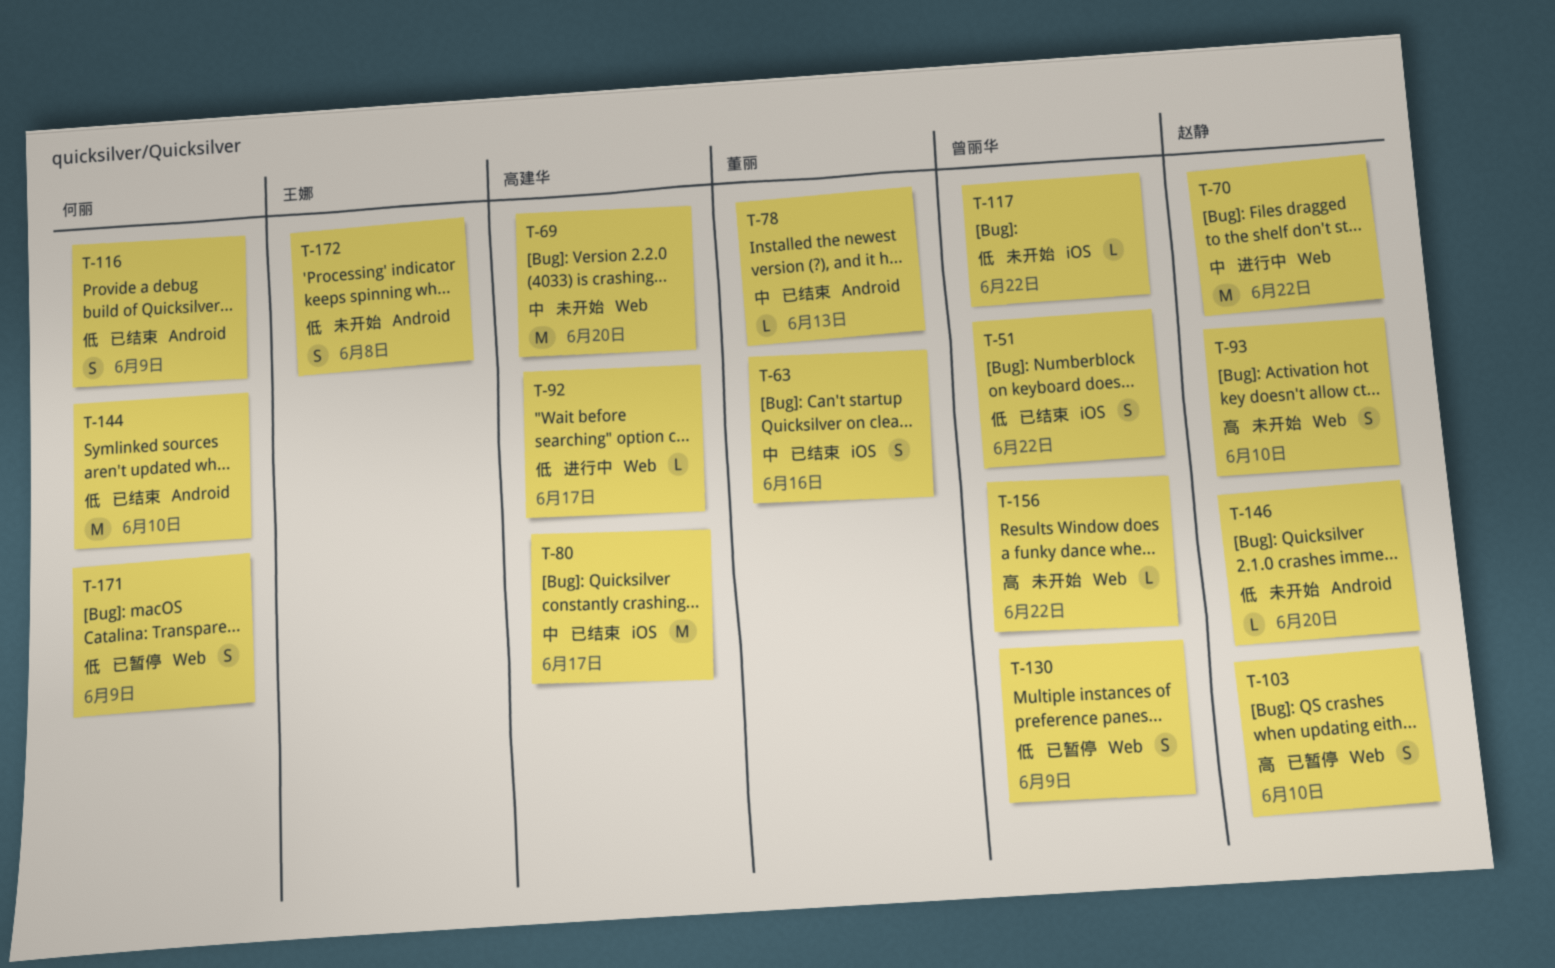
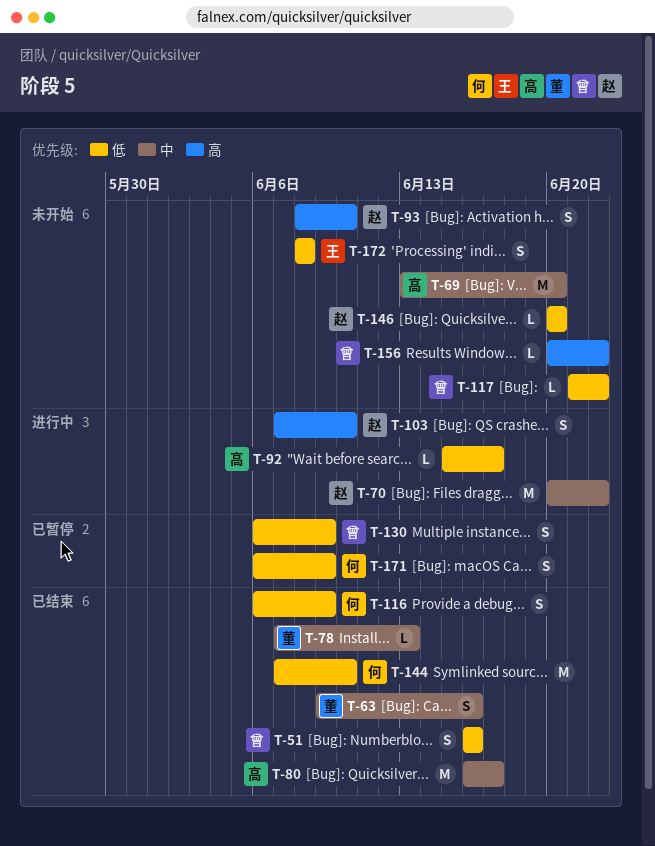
T-51, due: Jun 22 -> Jun 16
T-103, status: 已暂停 -> 进行中

